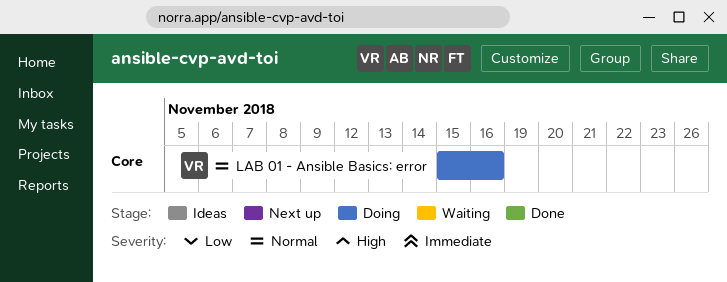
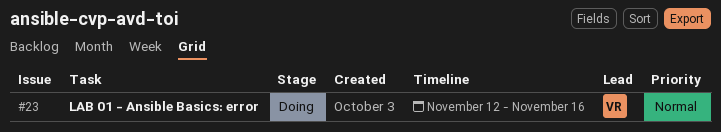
LAB 01 - Ansible Basics: error, start: Nov 15 -> Nov 12

